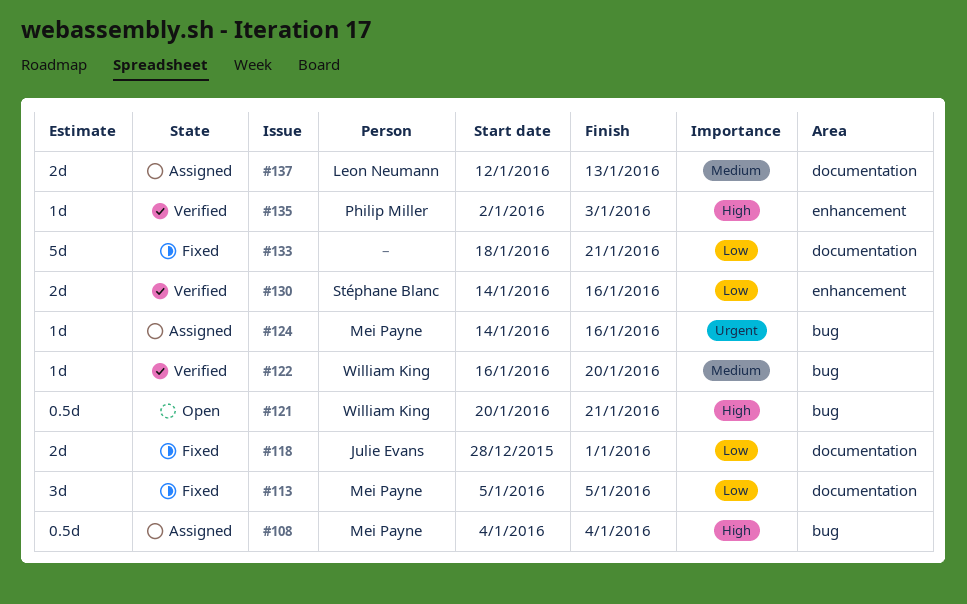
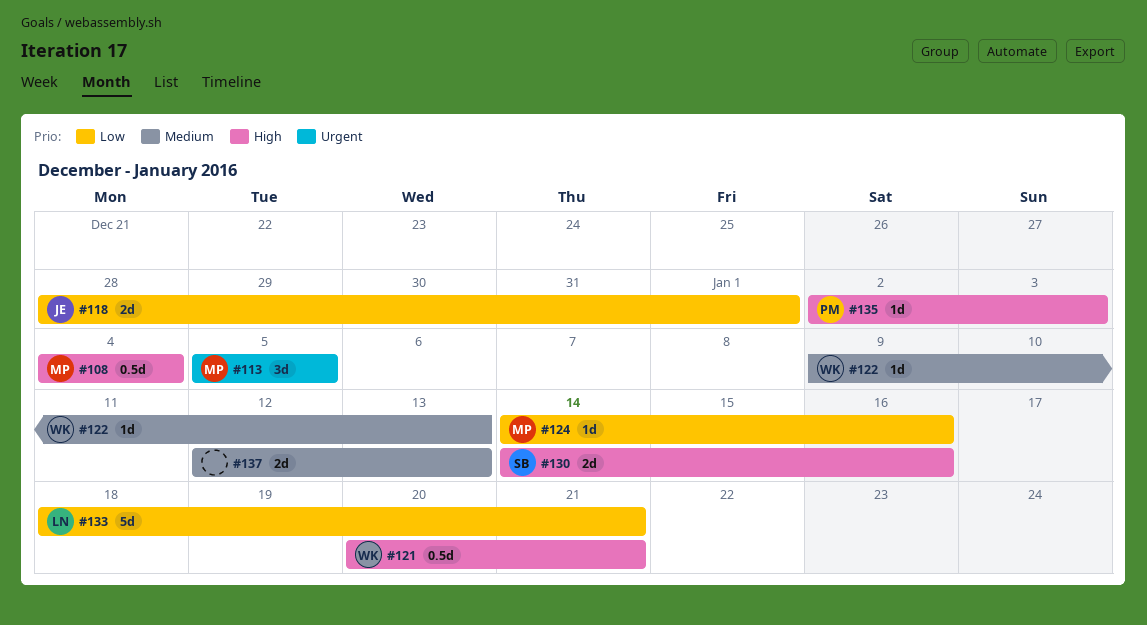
#113, priority: Low -> Urgent
#122, start: Jan 16 -> Jan 9
#122, due: Jan 20 -> Jan 13
#124, priority: Urgent -> Low
#130, priority: Low -> High
#133, owner: none -> Leon Neumann
#137, owner: Leon Neumann -> none

